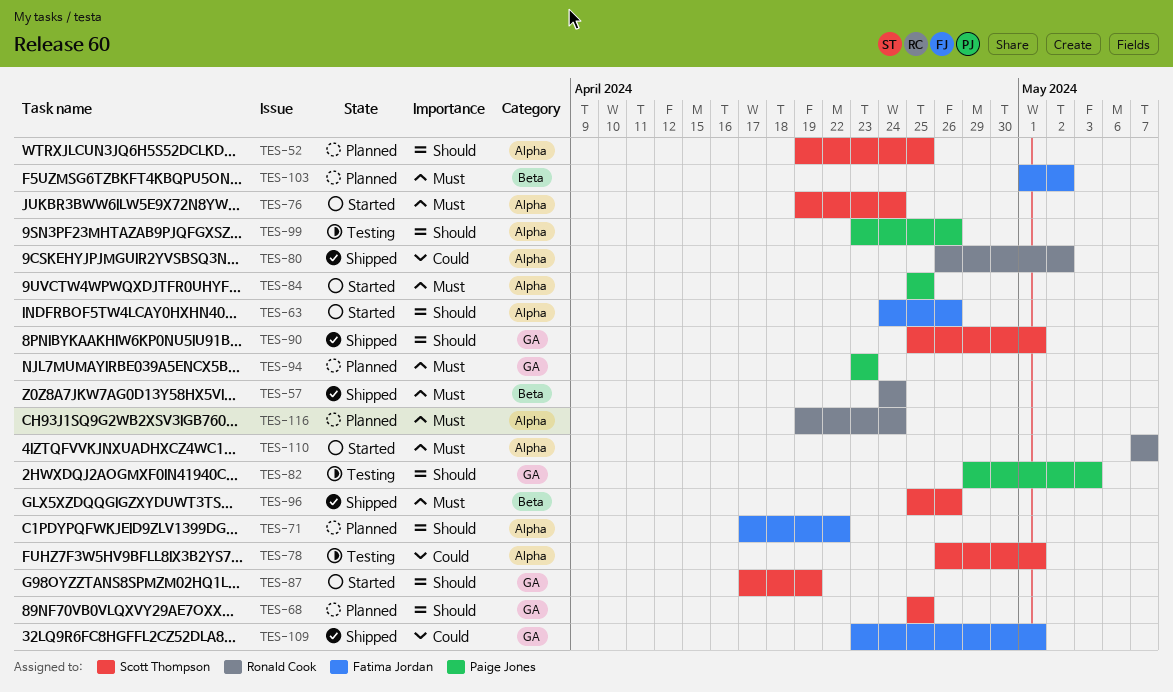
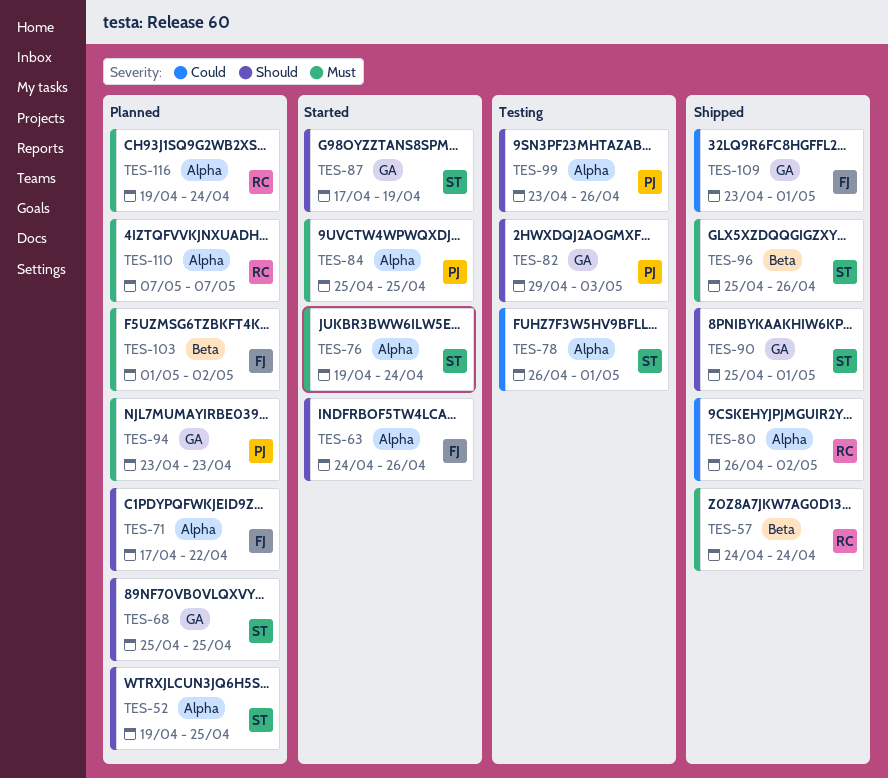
TES-110, status: Started -> Planned

